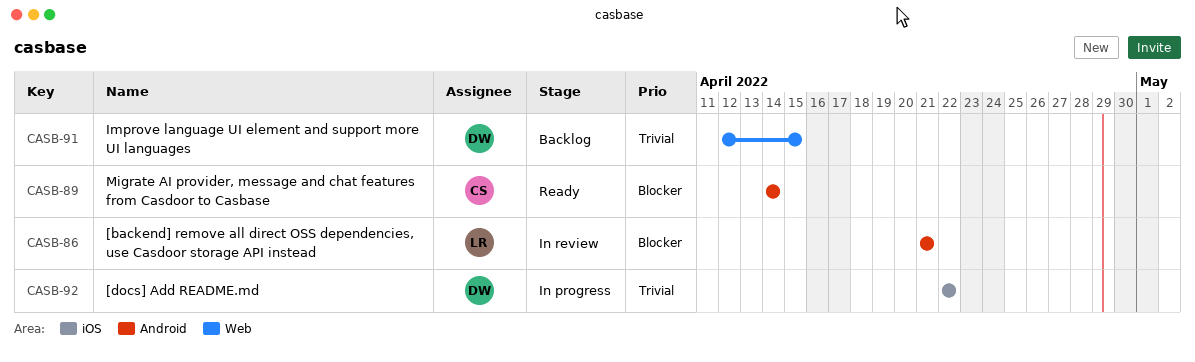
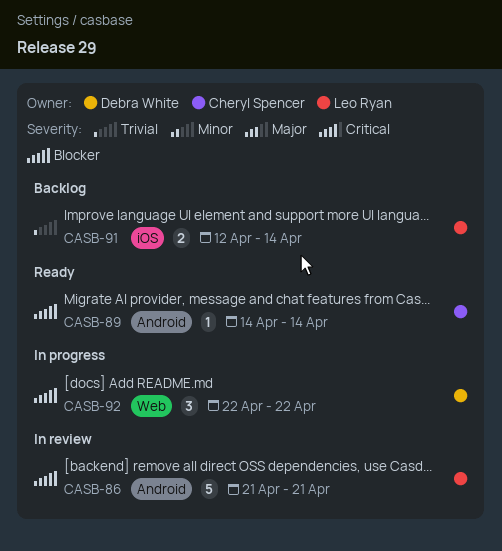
CASB-91, owner: Debra White -> Leo Ryan
CASB-91, label: Web -> iOS
CASB-91, due: Apr 15 -> Apr 14
CASB-92, priority: Trivial -> Blocker
CASB-92, label: iOS -> Web

